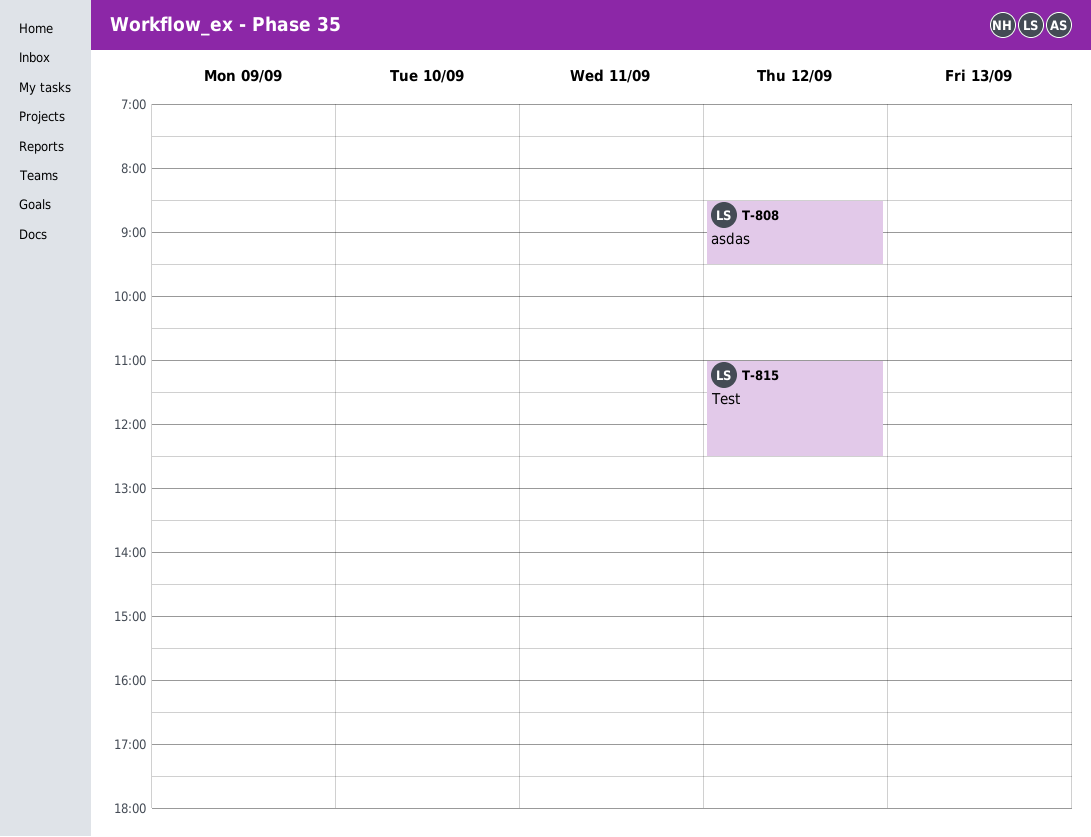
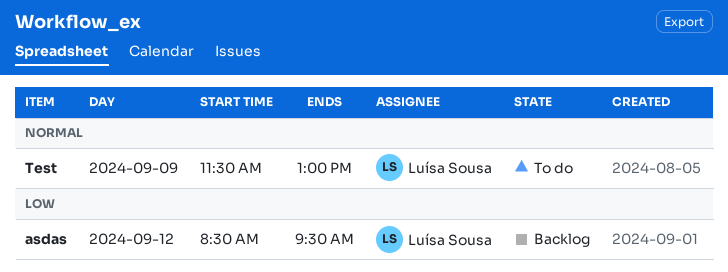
Test, day: Sep 12 -> Sep 9
Test, begins: 11:00 -> 11:30
Test, ends: 12:30 -> 13:00

